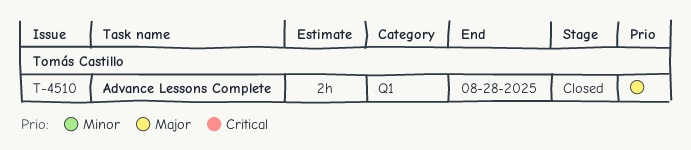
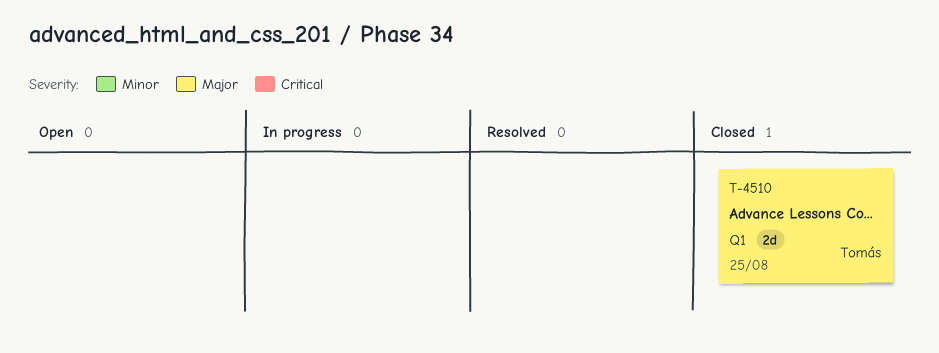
T-4510, estimate: 2h -> 2d
T-4510, due: Aug 28 -> Aug 25

